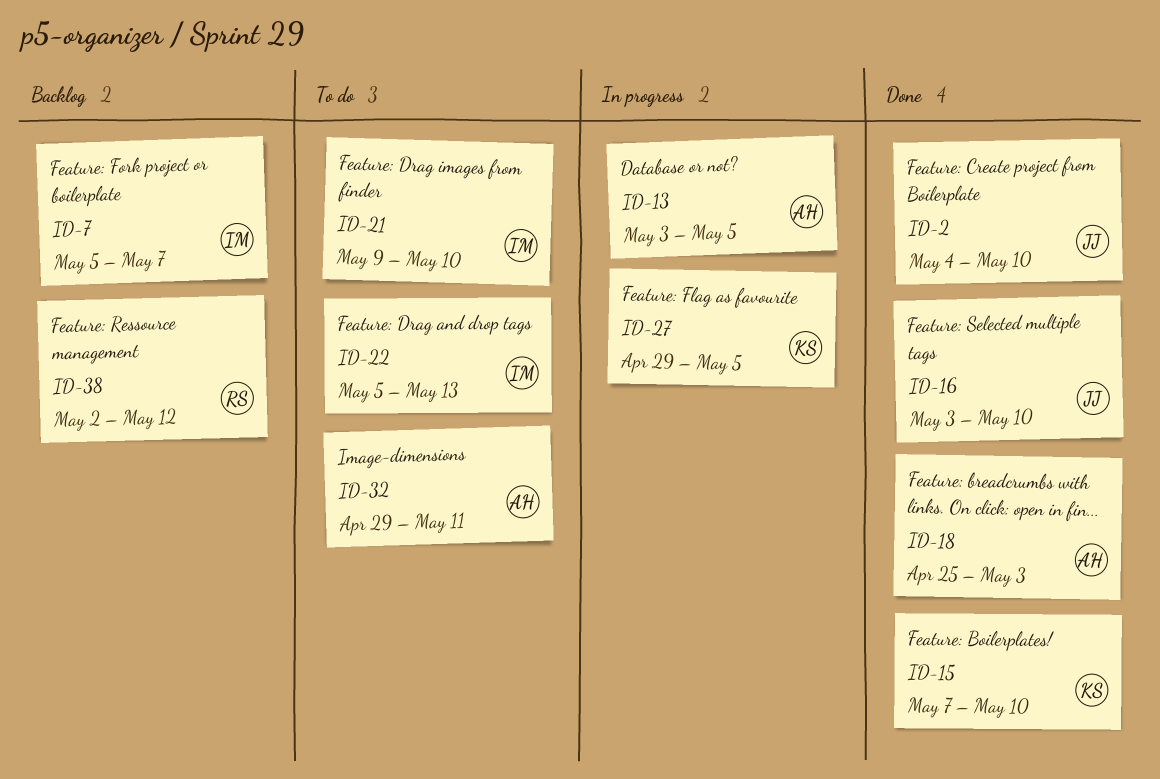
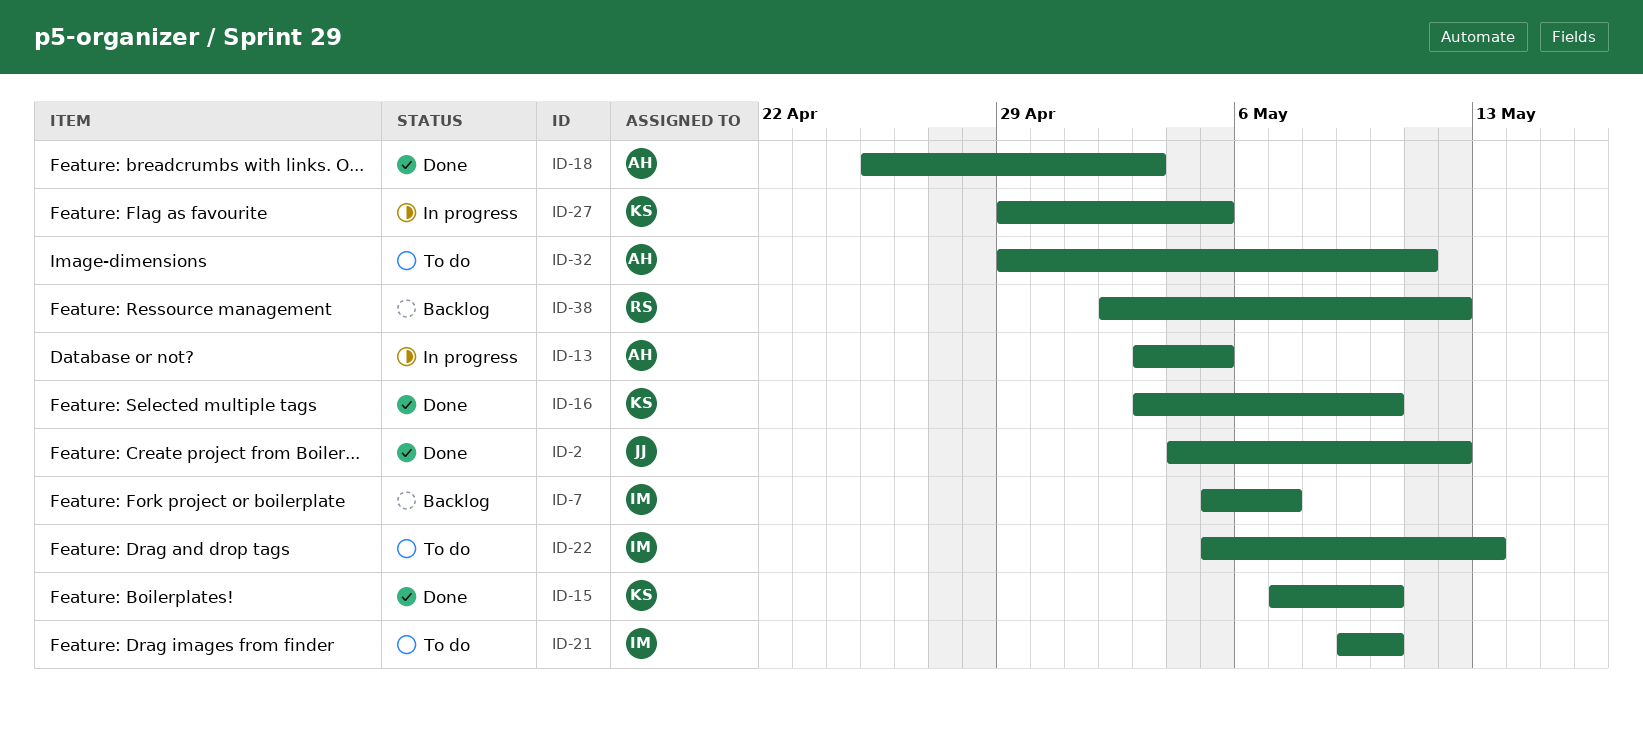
ID-2, due: May 10 -> May 12
ID-16, owner: JJ -> KS

